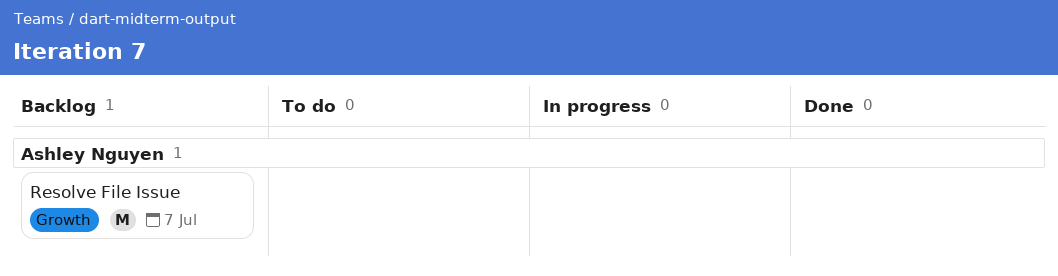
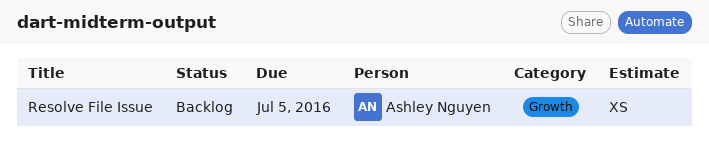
Resolve File Issue, estimate: M -> XS
Resolve File Issue, due: Jul 7 -> Jul 5

